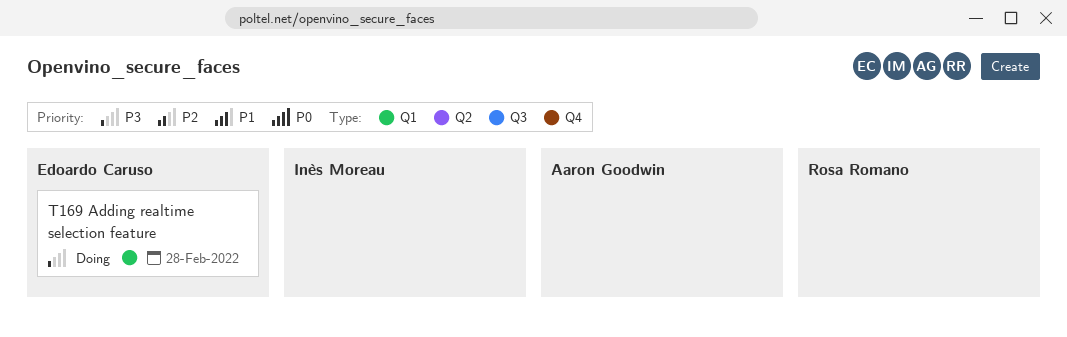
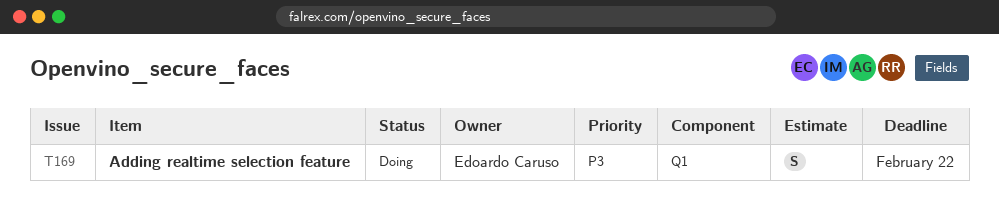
T169, due: Feb 28 -> Feb 22

